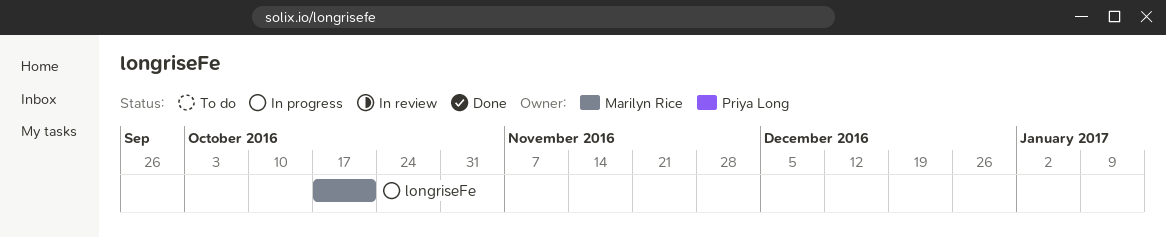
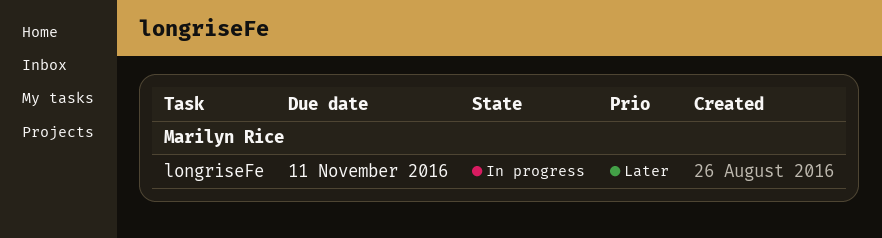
longriseFe, due: Oct 21 -> Nov 11

